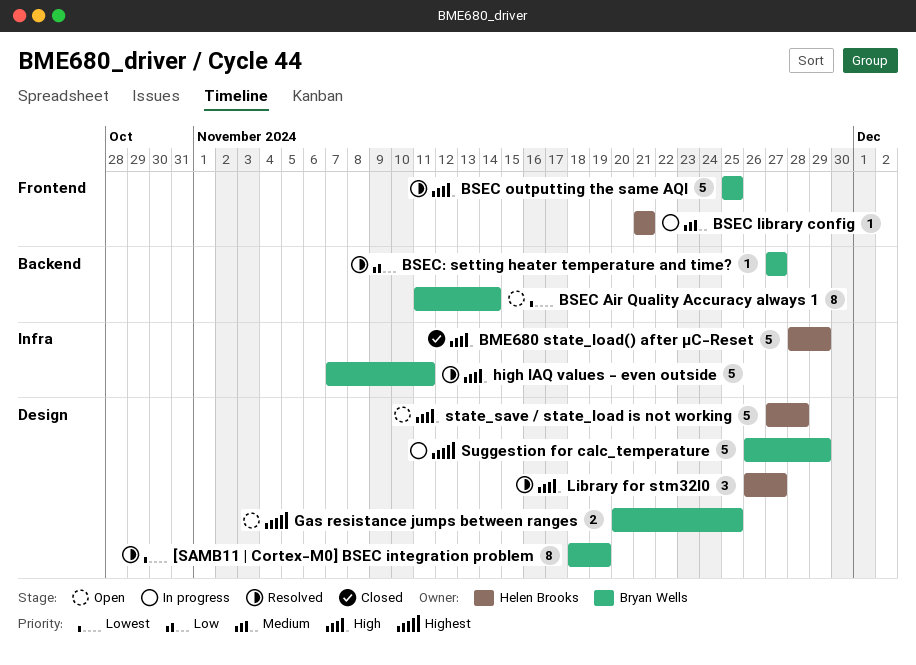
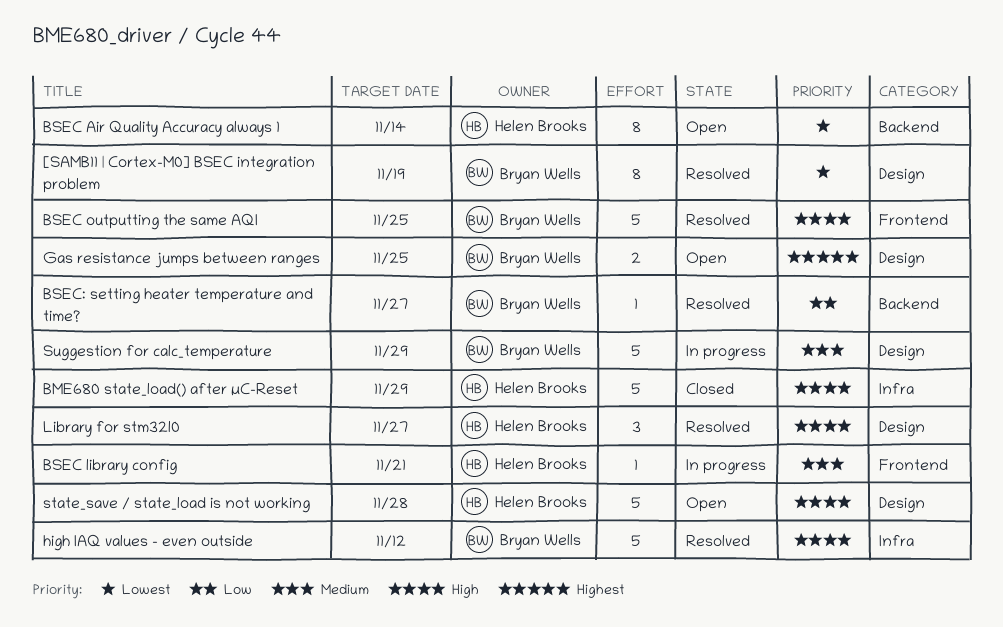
BSEC Air Quality Accuracy always 1, owner: Bryan Wells -> Helen Brooks
high IAQ values - even outside, due: Nov 11 -> Nov 12
Suggestion for calc_temperature, priority: Highest -> Medium

